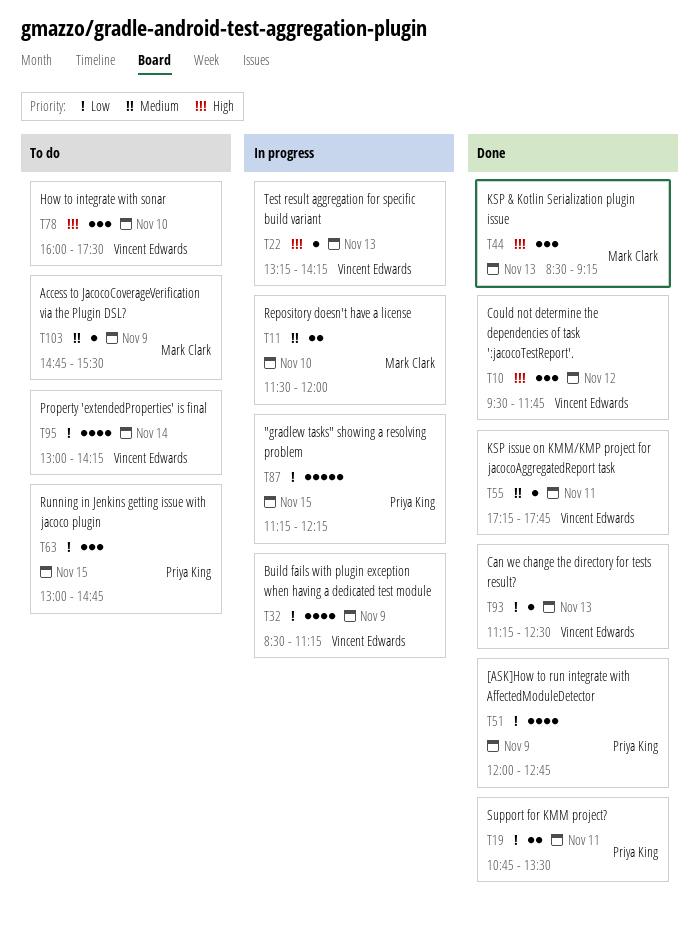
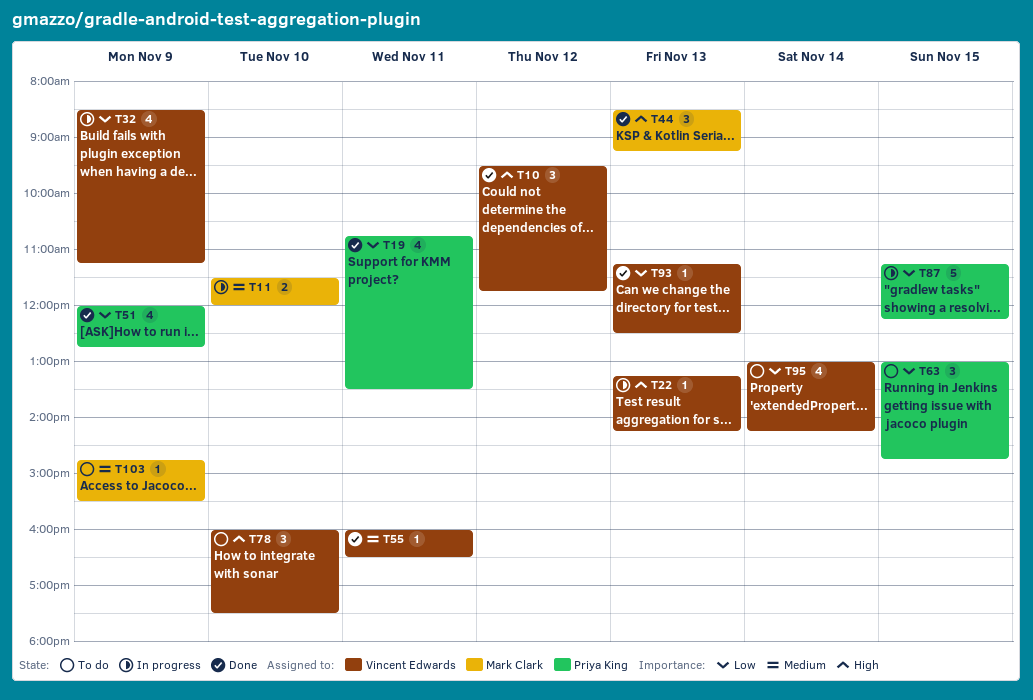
T19, estimate: 2 -> 4
T55, begins: 17:15 -> 16:00
T55, ends: 17:45 -> 16:30

